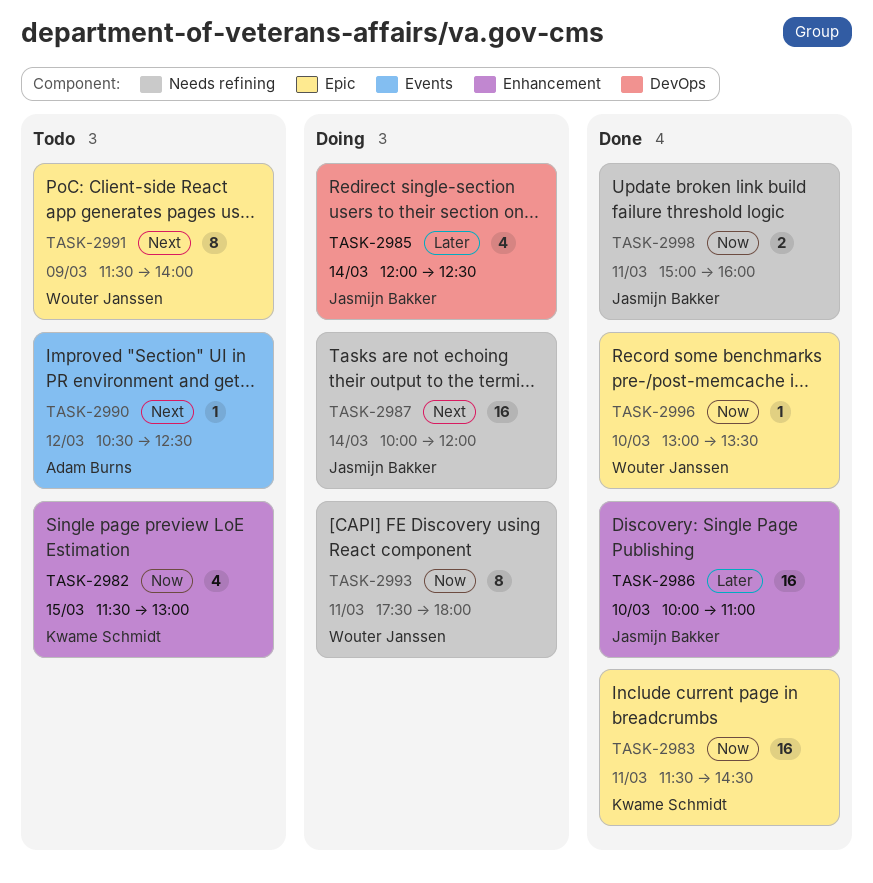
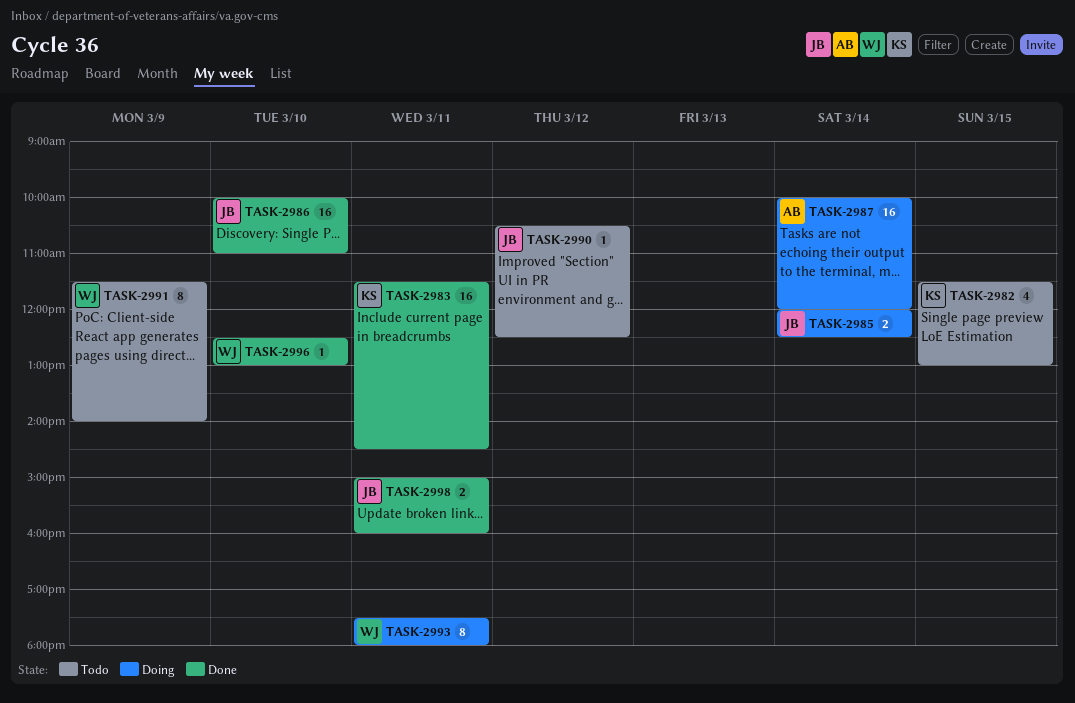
TASK-2985, estimate: 4 -> 2
TASK-2987, owner: Jasmijn Bakker -> Adam Burns
TASK-2990, owner: Adam Burns -> Jasmijn Bakker
TASK-2996, begins: 13:00 -> 12:30
TASK-2996, ends: 13:30 -> 13:00

